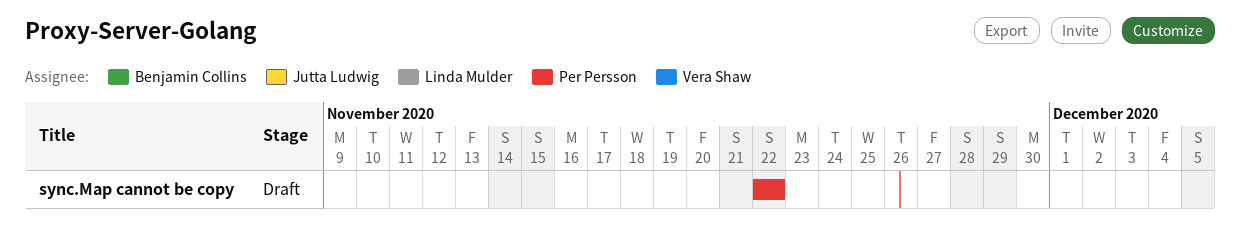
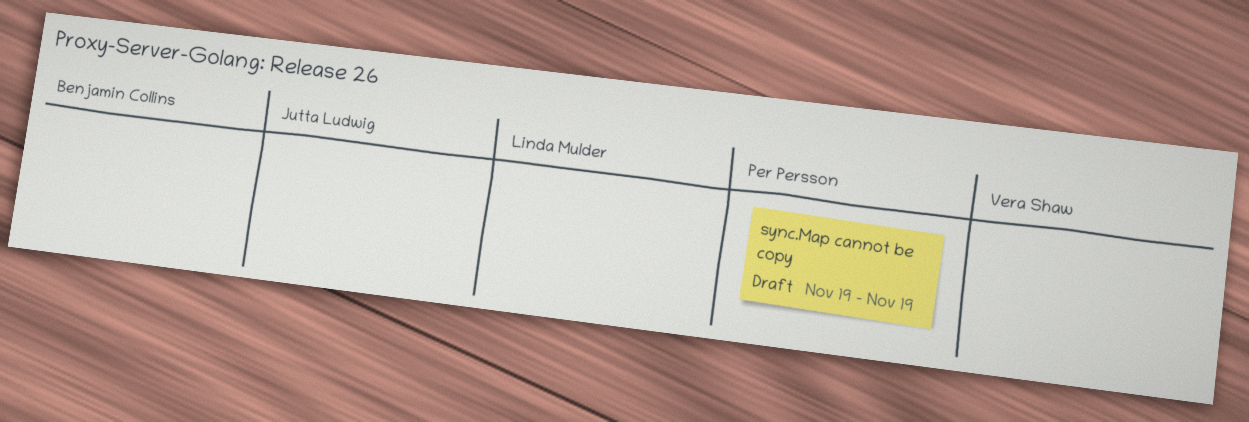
sync.Map cannot be copy, start: Nov 22 -> Nov 19
sync.Map cannot be copy, due: Nov 22 -> Nov 19

